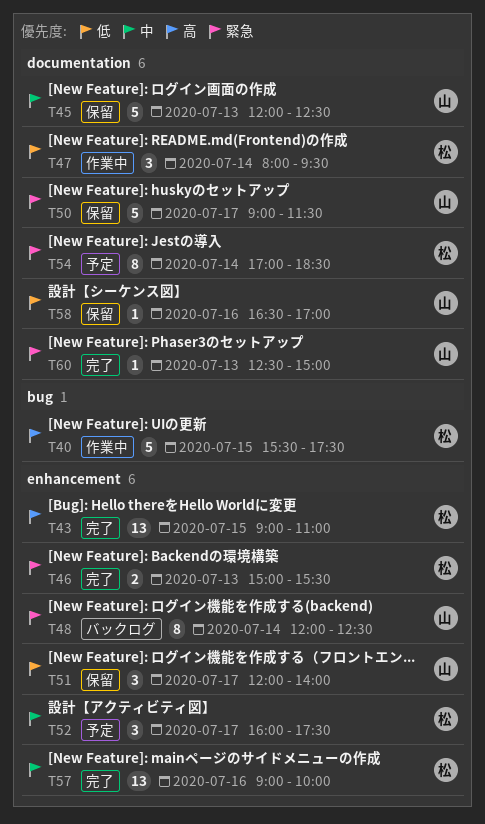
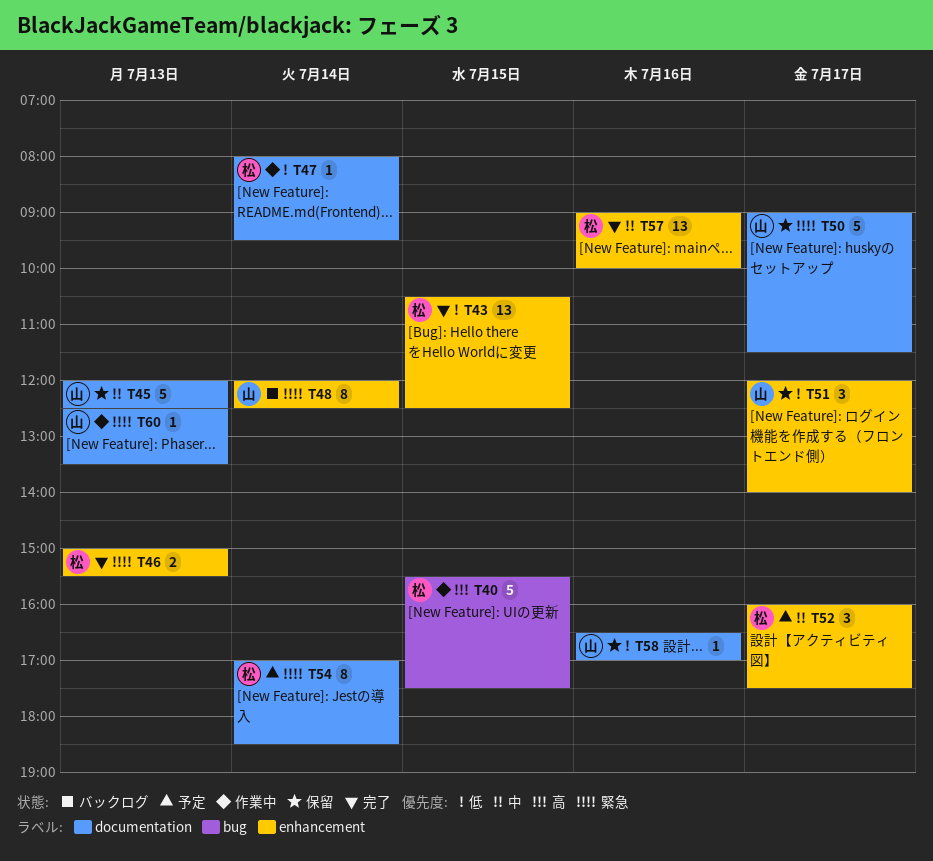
T43, priority: 高 -> 低
T43, begins: 09:00 -> 10:30
T43, ends: 11:00 -> 12:30
T47, estimate: 3 -> 1
T60, status: 完了 -> 作業中
T60, ends: 15:00 -> 13:30

